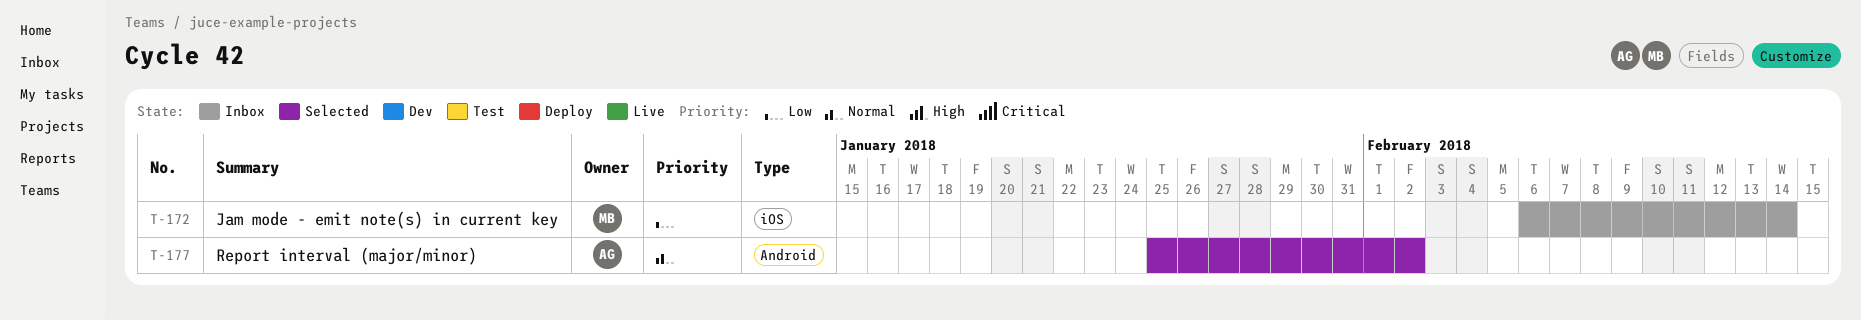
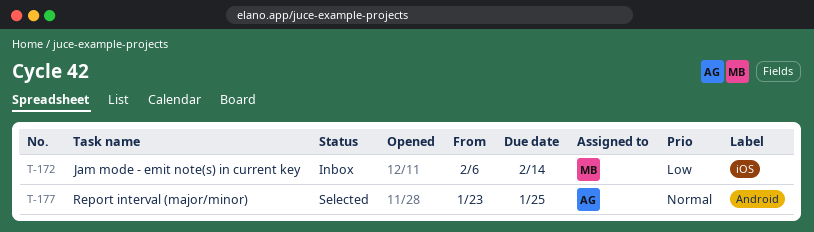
T-177, start: Jan 25 -> Jan 23
T-177, due: Feb 2 -> Jan 25

